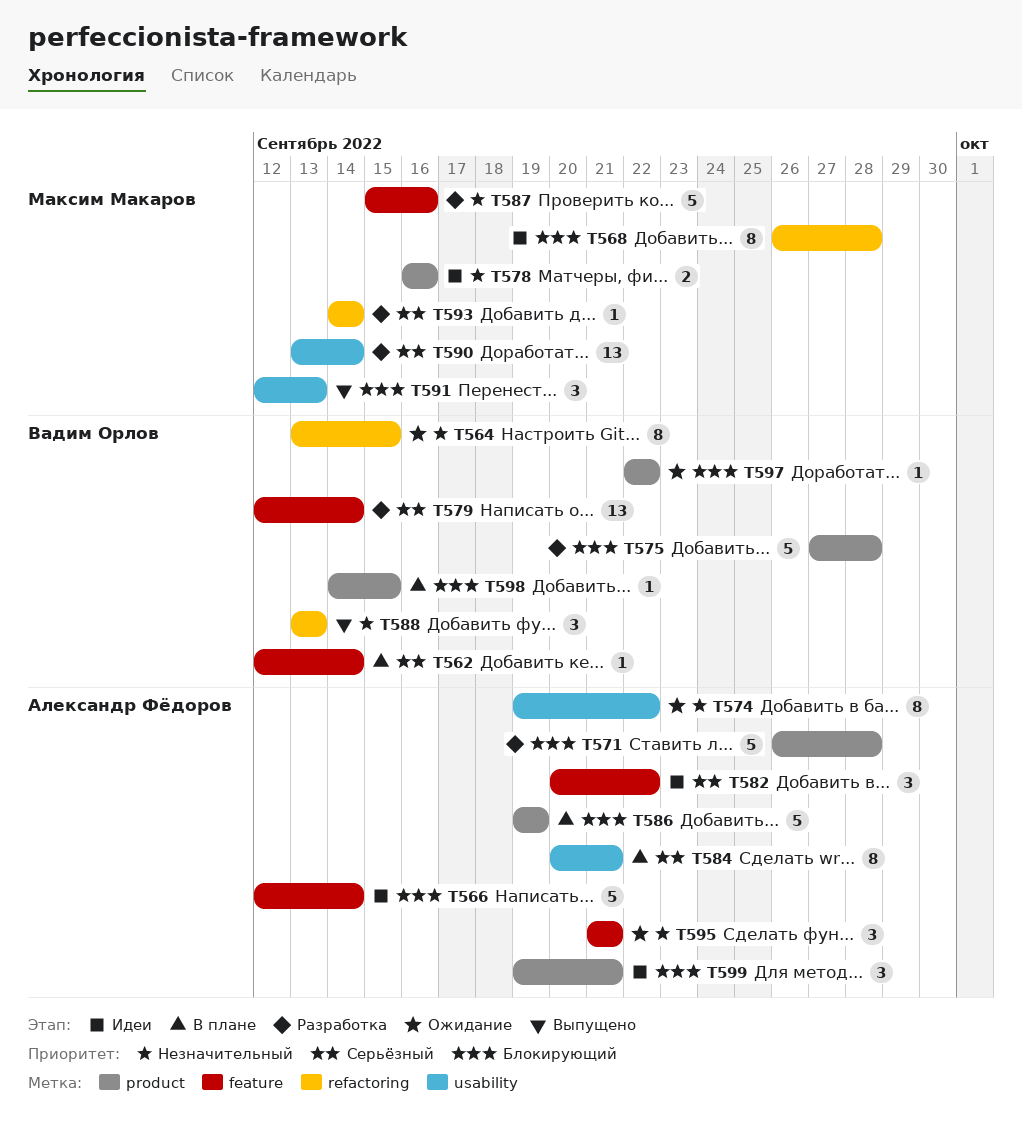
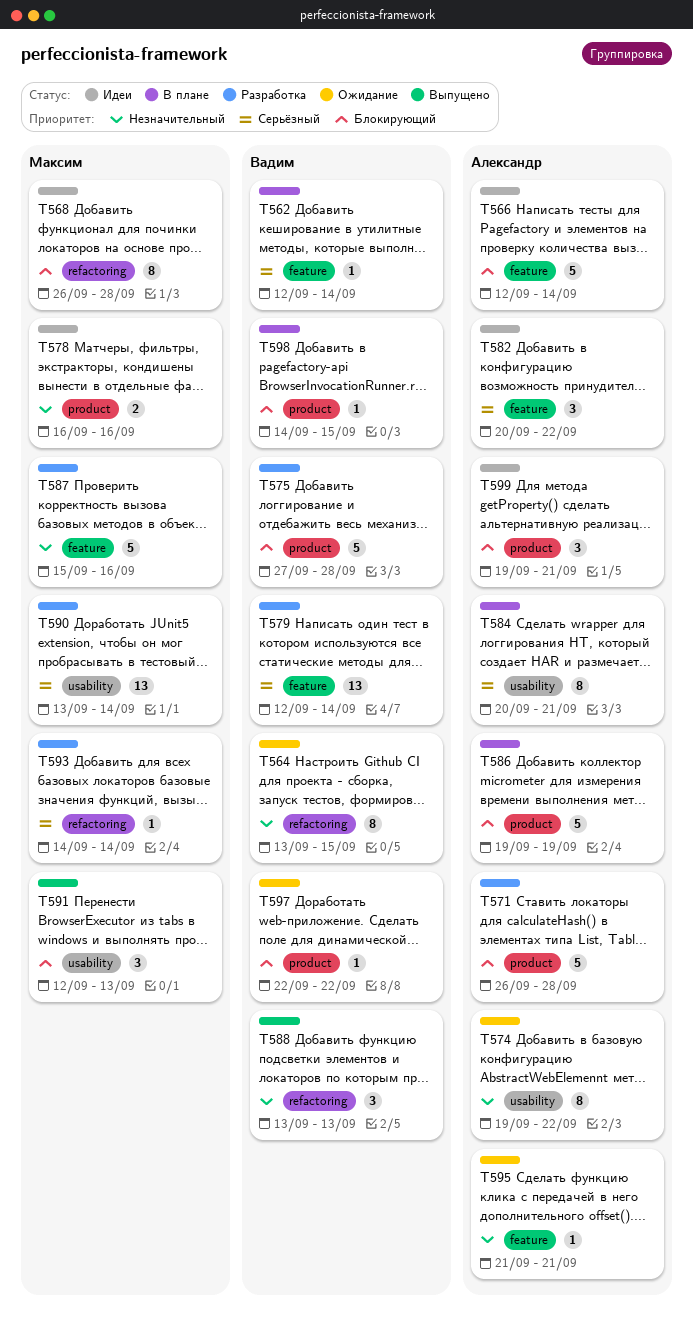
T595, estimate: 3 -> 1

